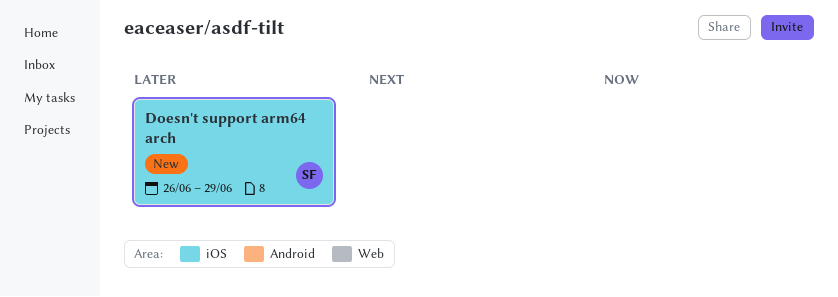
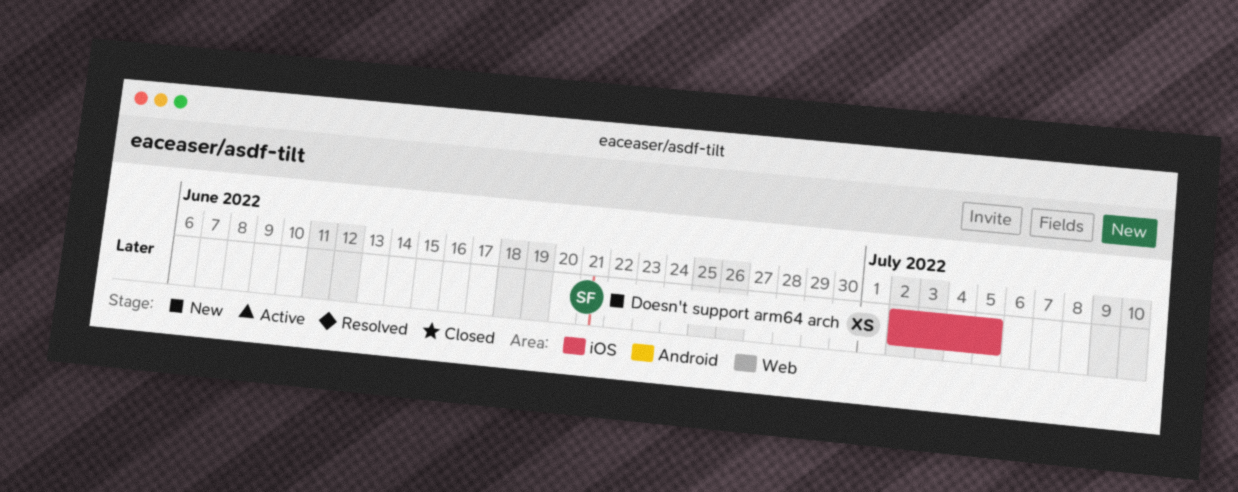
Doesn't support arm64 arch, start: Jun 26 -> Jul 2
Doesn't support arm64 arch, due: Jun 29 -> Jul 5

